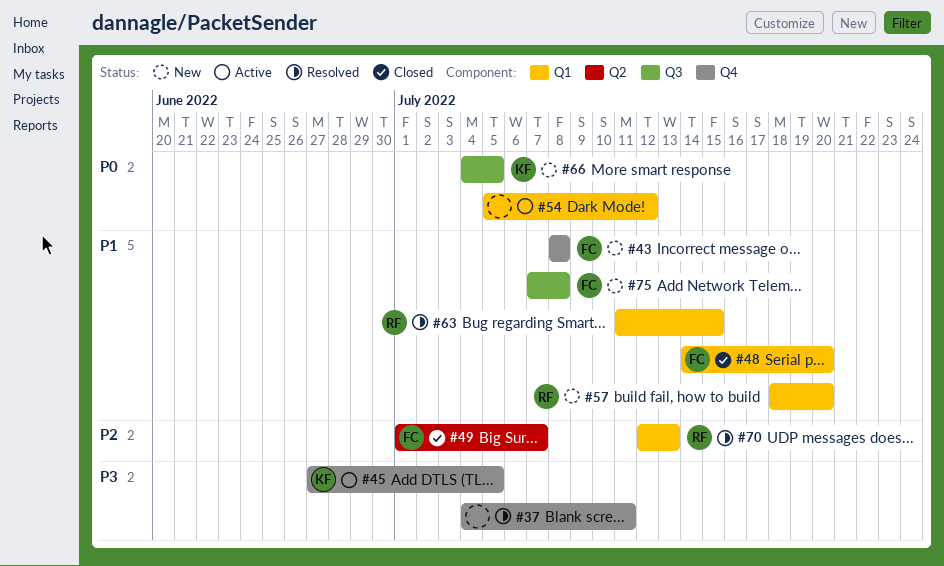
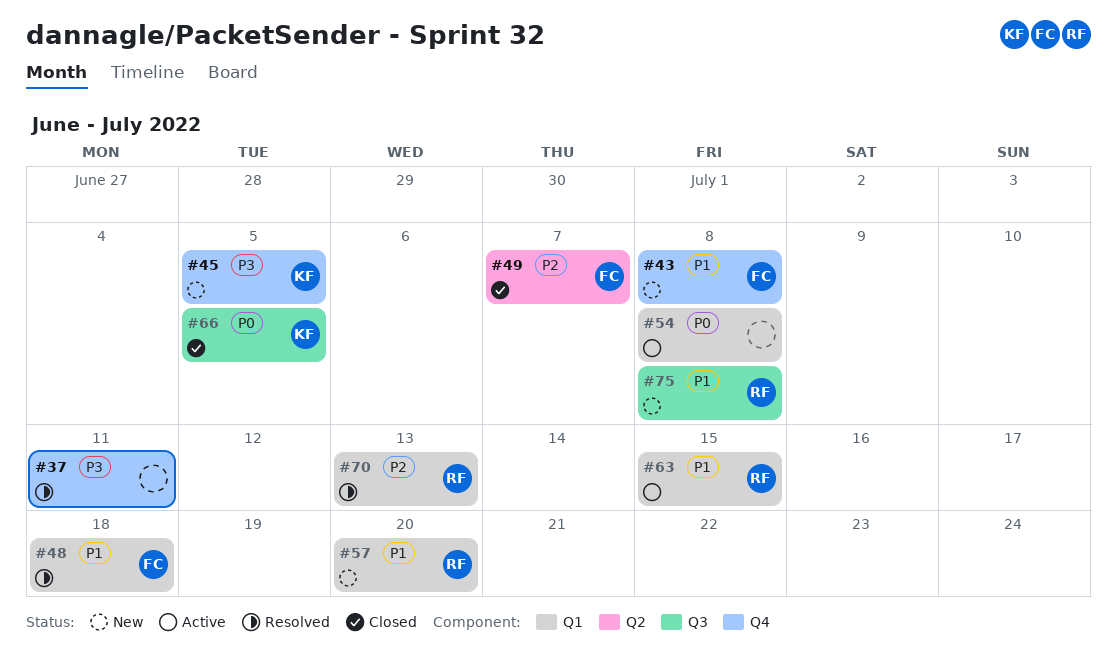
#45, status: Active -> New
#48, status: Closed -> Resolved
#48, due: Jul 20 -> Jul 18
#54, due: Jul 12 -> Jul 8
#63, status: Resolved -> Active
#66, status: New -> Closed
#75, owner: FC -> RF

